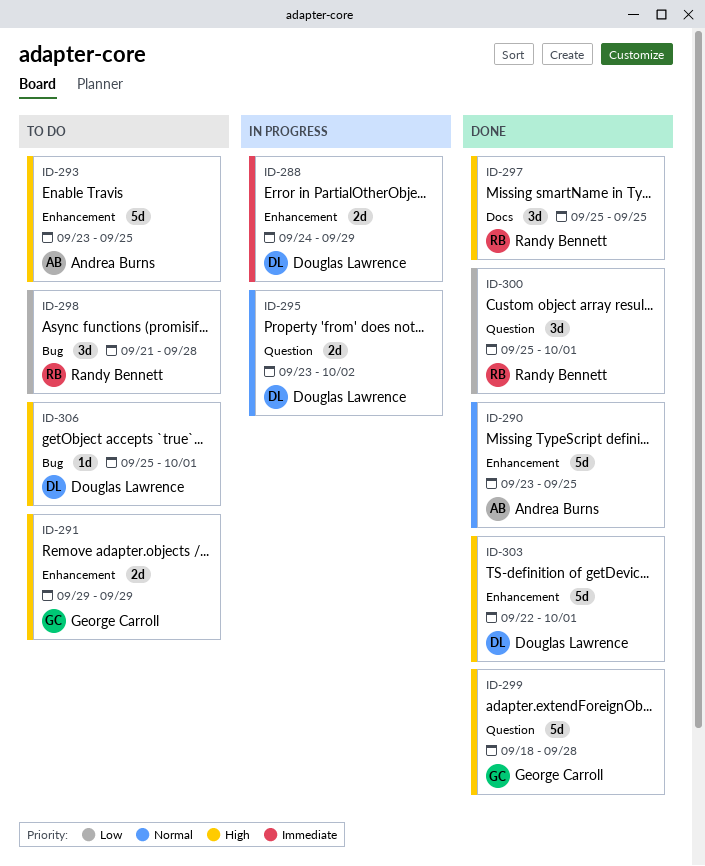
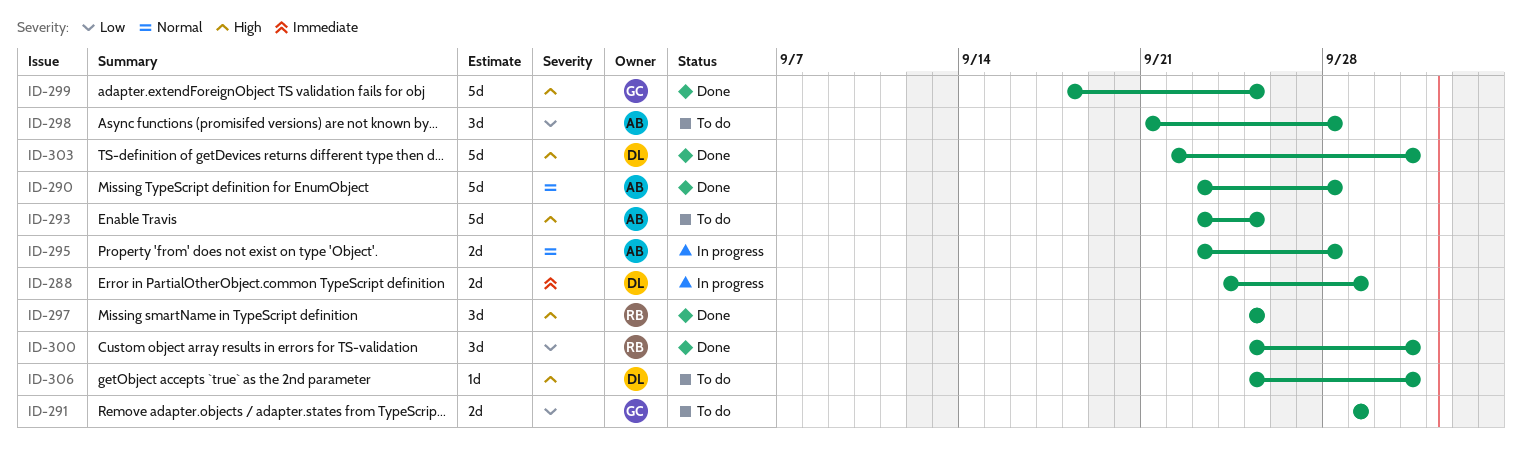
ID-290, due: Sep 25 -> Sep 28
ID-291, priority: High -> Low
ID-295, owner: Douglas Lawrence -> Andrea Burns
ID-295, due: Oct 2 -> Sep 28
ID-298, owner: Randy Bennett -> Andrea Burns
ID-299, due: Sep 28 -> Sep 25

